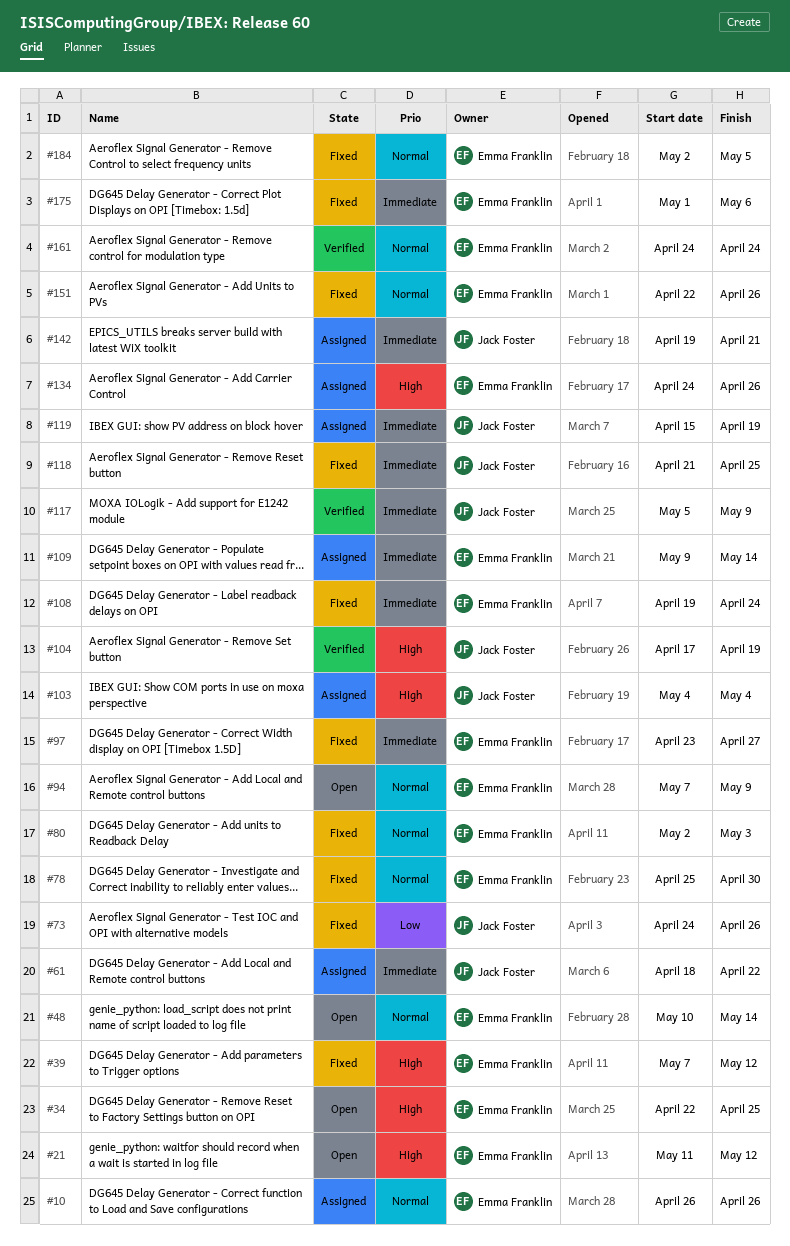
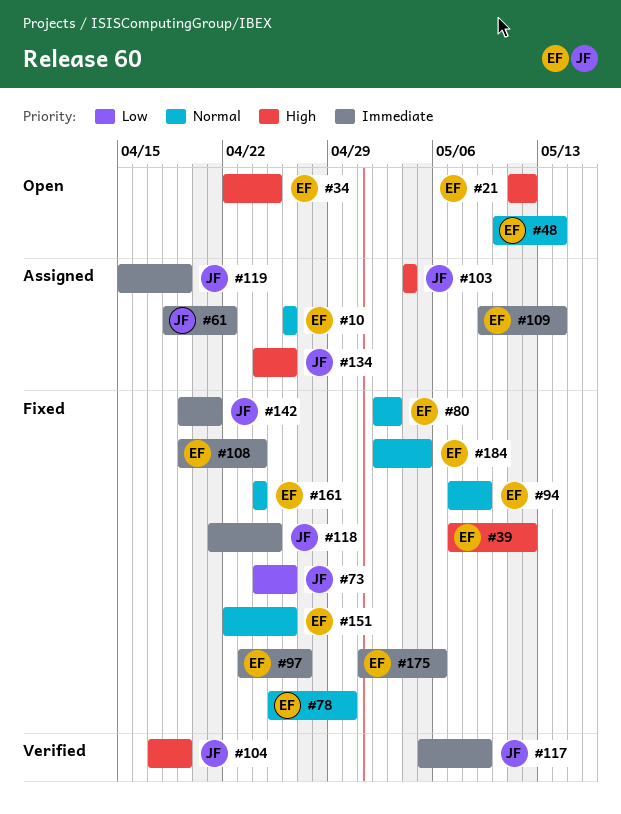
#94, status: Open -> Fixed
#134, owner: Emma Franklin -> Jack Foster
#142, status: Assigned -> Fixed
#161, status: Verified -> Fixed

